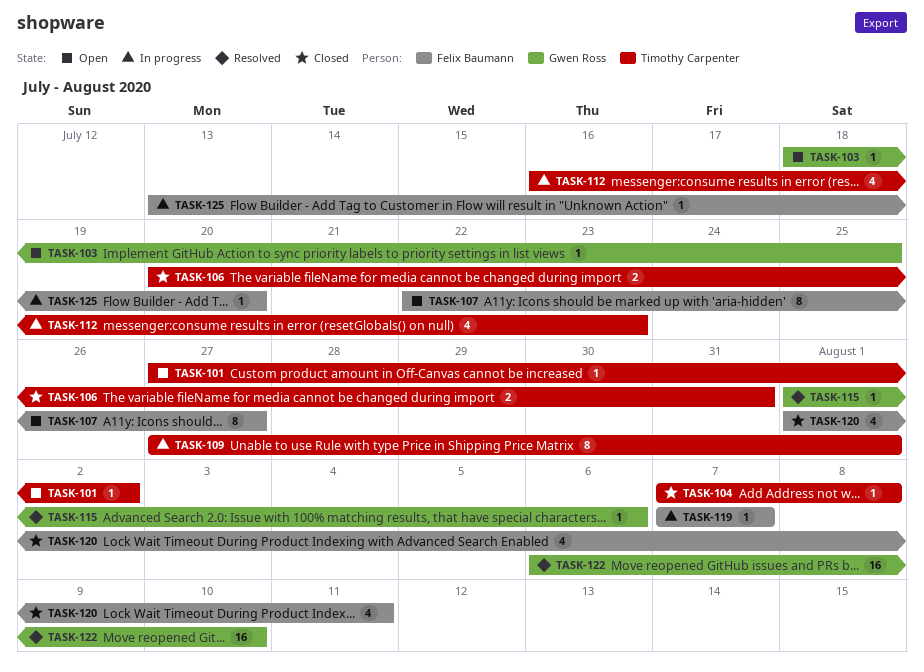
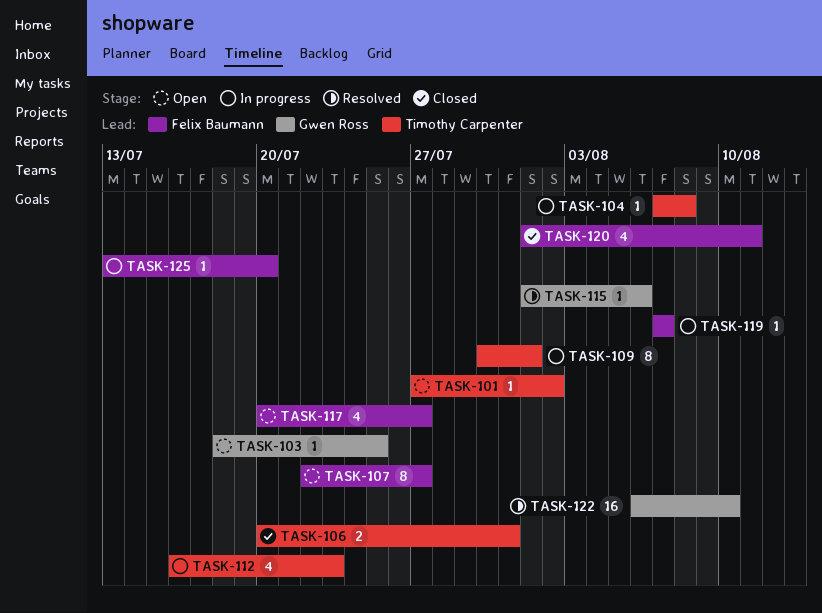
TASK-104, status: Closed -> In progress
TASK-109, start: Jul 27 -> Jul 30
TASK-117: none -> present

